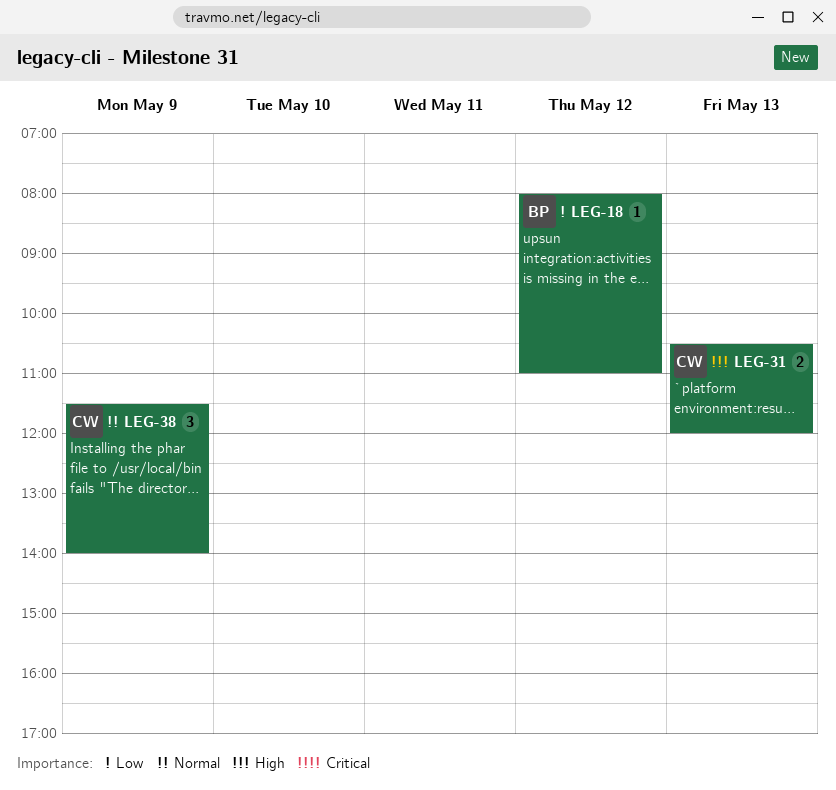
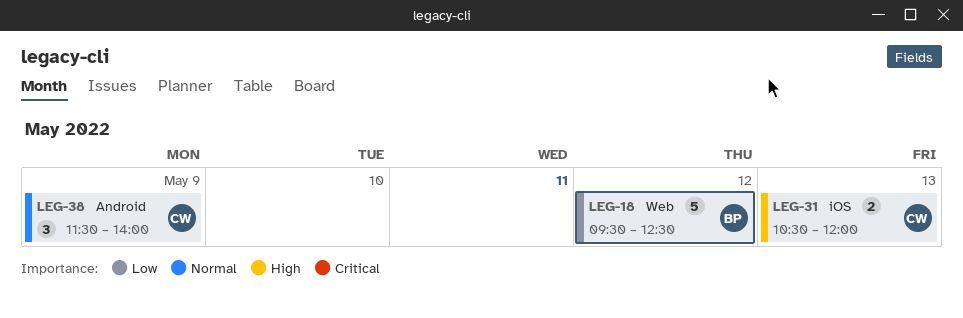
LEG-18, estimate: 1 -> 5
LEG-18, begins: 08:00 -> 09:30
LEG-18, ends: 11:00 -> 12:30

